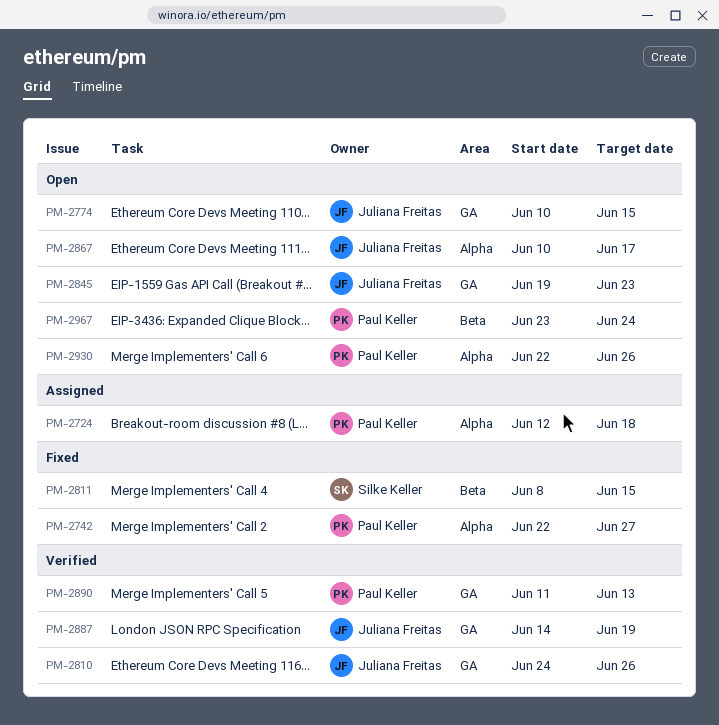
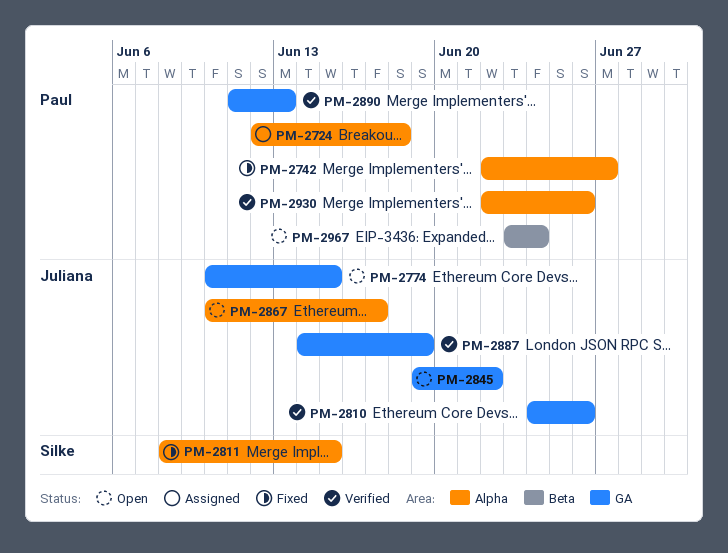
PM-2811, label: Beta -> Alpha
PM-2845, due: Jun 23 -> Jun 22
PM-2930, status: Open -> Verified

